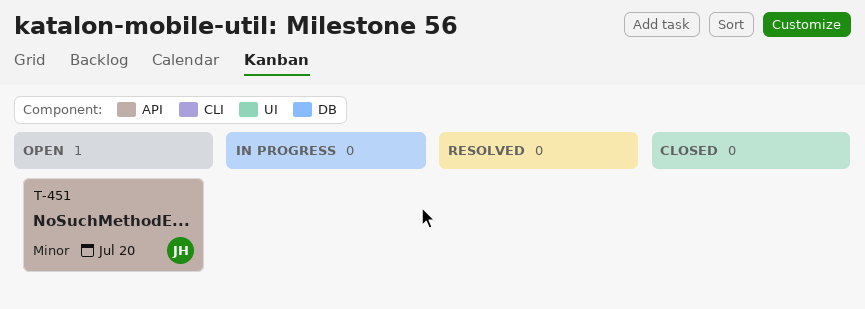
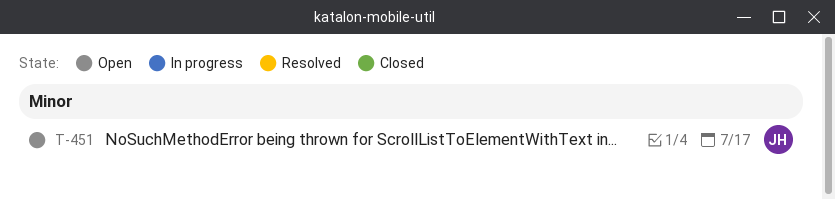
T-451, due: Jul 20 -> Jul 17

